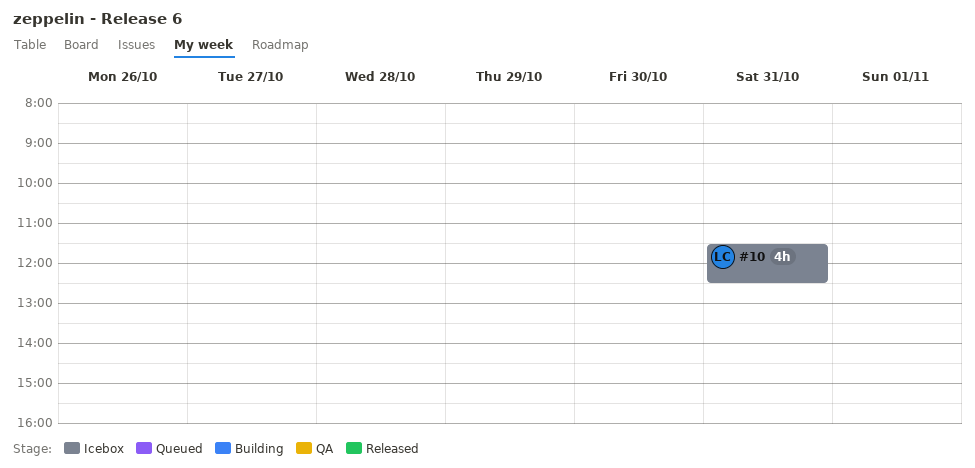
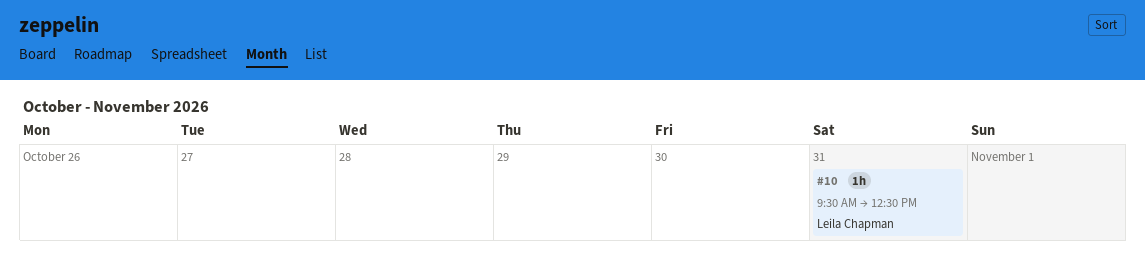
#10, estimate: 4h -> 1h
#10, begins: 11:30 -> 09:30

